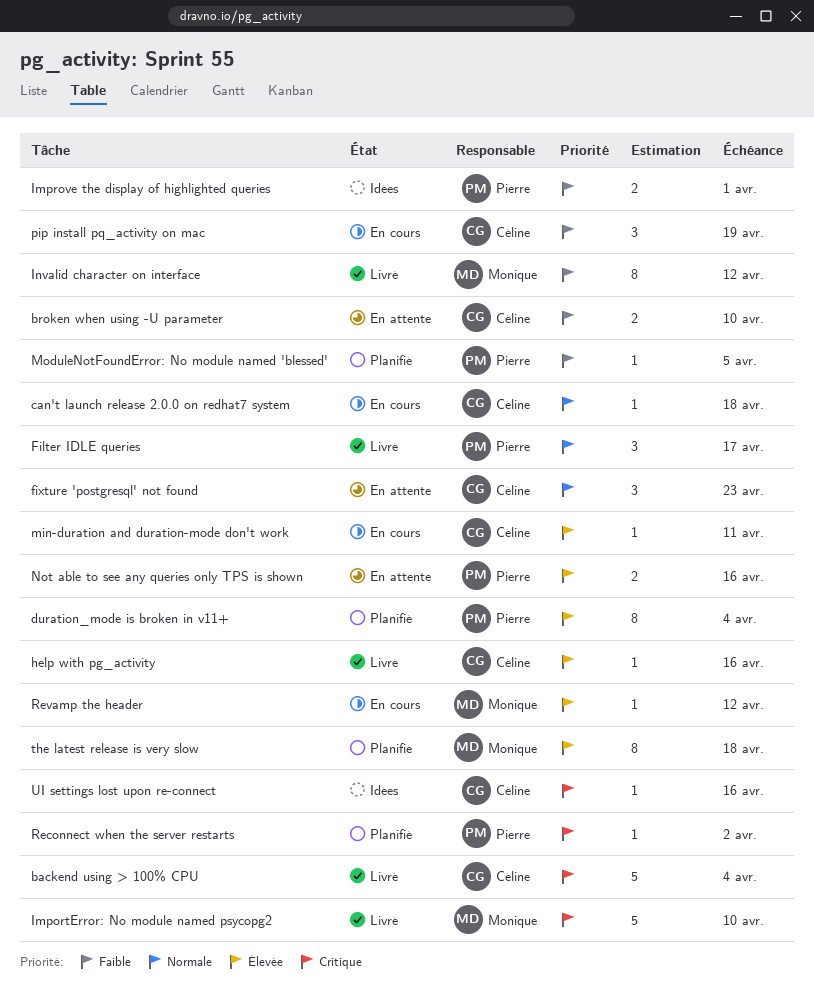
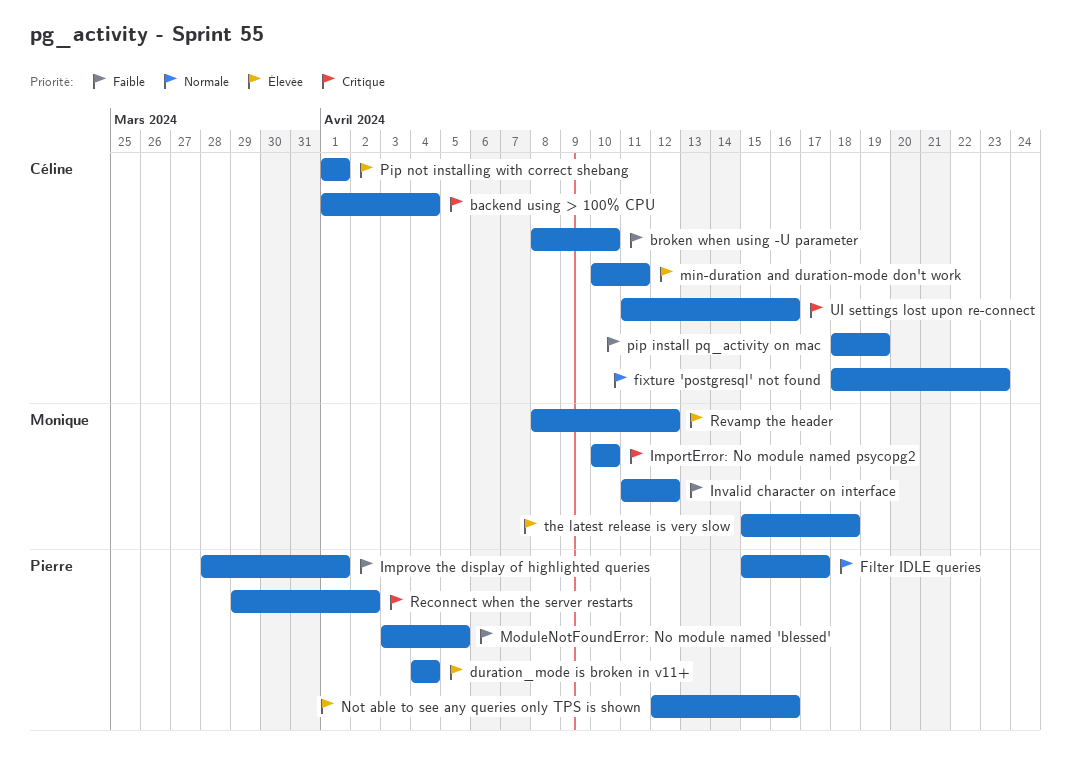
can't launch release 2.0.0 on redhat7 system: present -> none
help with pg_activity: present -> none
Pip not installing with correct shebang: none -> present

